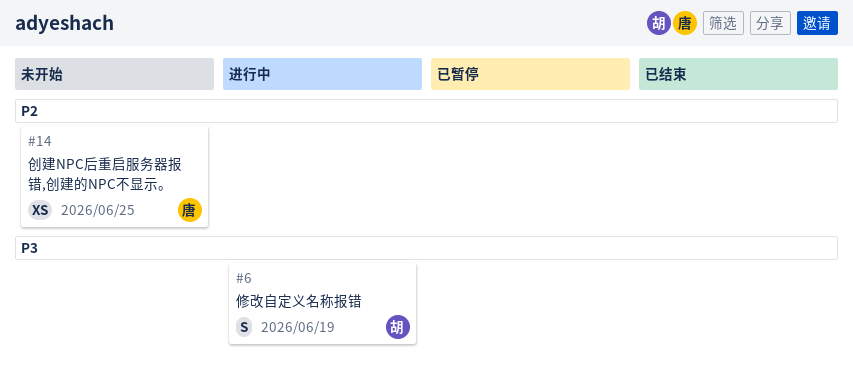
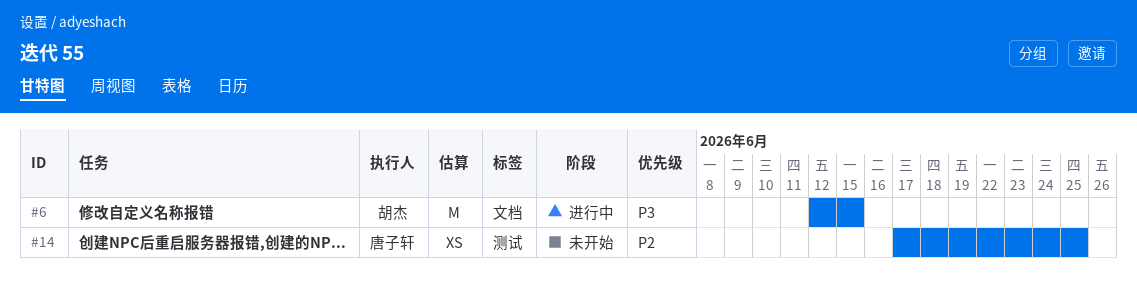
#6, estimate: S -> M
#6, due: Jun 19 -> Jun 15

